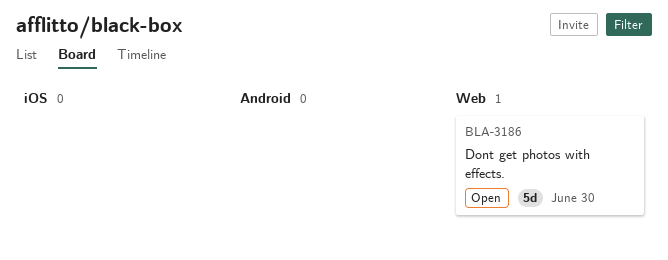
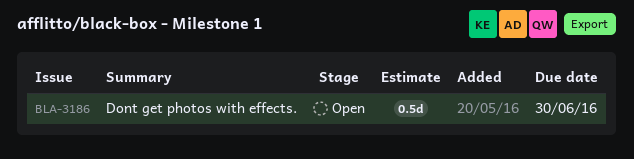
BLA-3186, estimate: 5d -> 0.5d

